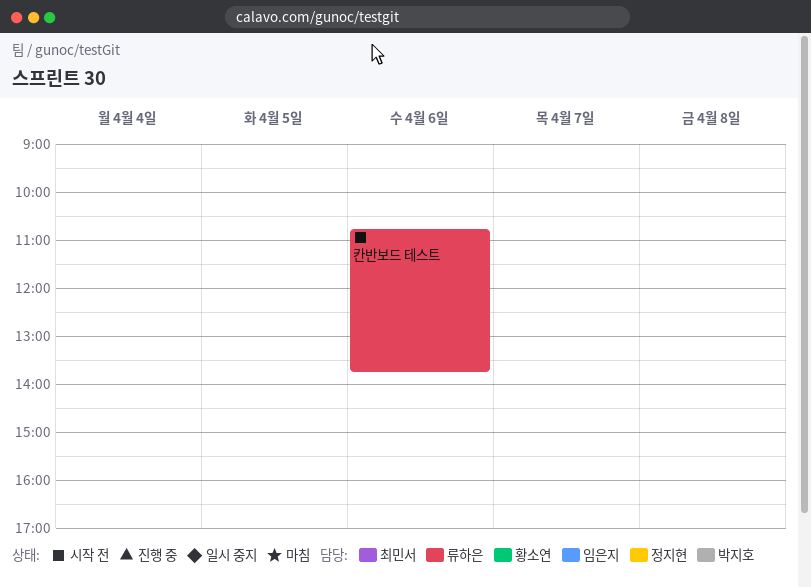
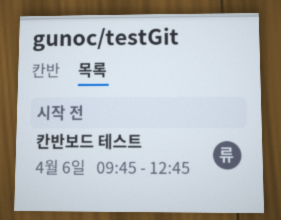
칸반보드 테스트, begins: 10:45 -> 09:45
칸반보드 테스트, ends: 13:45 -> 12:45

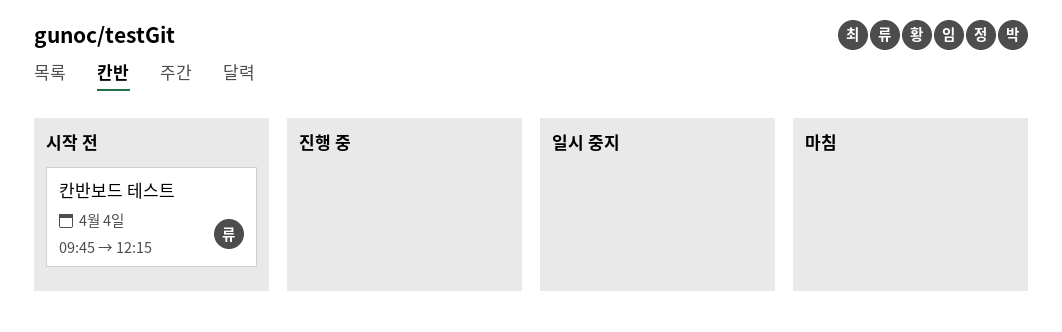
칸반보드 테스트, day: Apr 6 -> Apr 4
칸반보드 테스트, ends: 12:45 -> 12:15

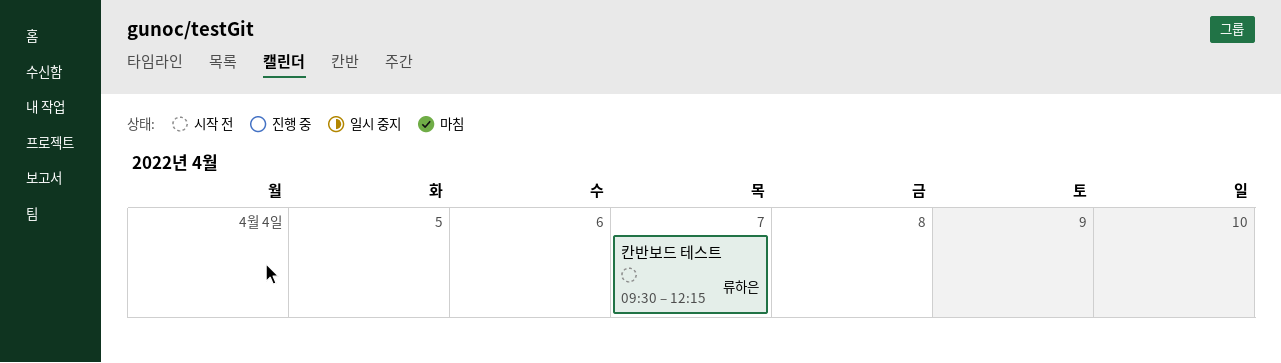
칸반보드 테스트, day: Apr 4 -> Apr 7
칸반보드 테스트, begins: 09:45 -> 09:30

